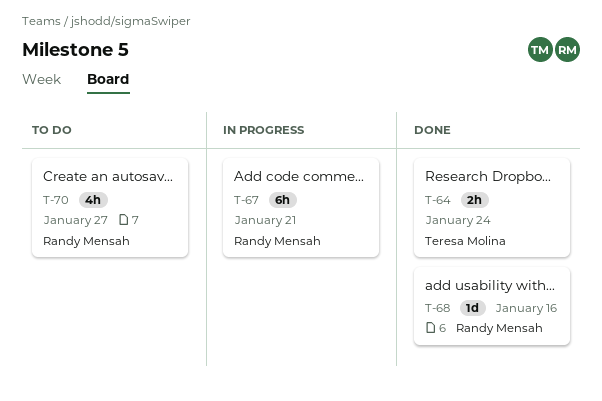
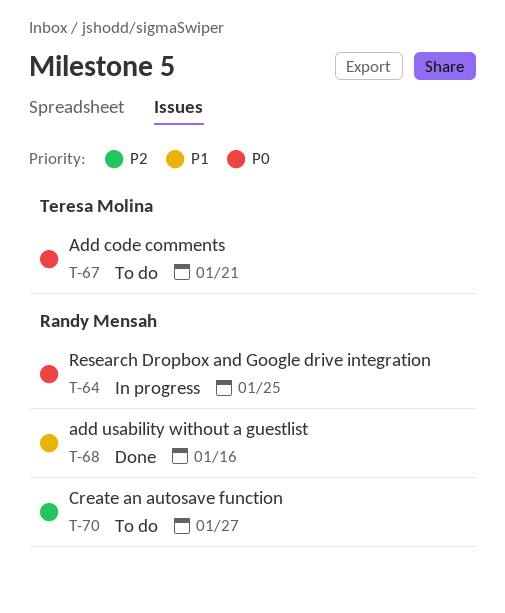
T-64, status: Done -> In progress
T-64, owner: Teresa Molina -> Randy Mensah
T-64, due: Jan 24 -> Jan 25
T-67, status: In progress -> To do
T-67, owner: Randy Mensah -> Teresa Molina

